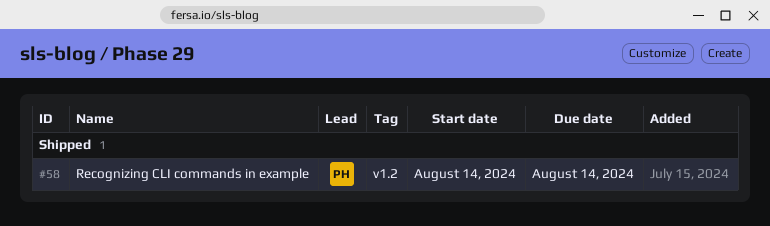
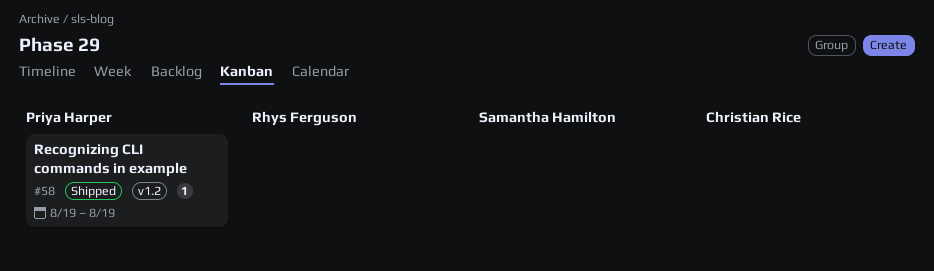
#58, start: Aug 14 -> Aug 19
#58, due: Aug 14 -> Aug 19

